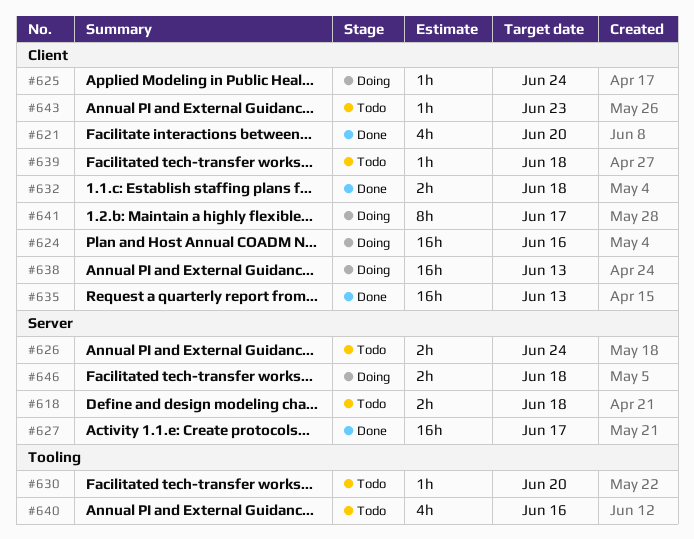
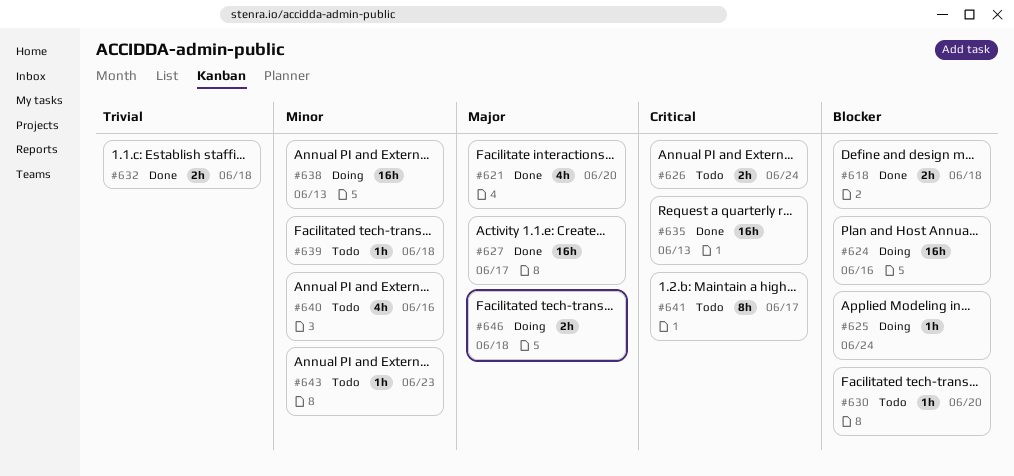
#618, status: Todo -> Done
#641, status: Doing -> Todo

